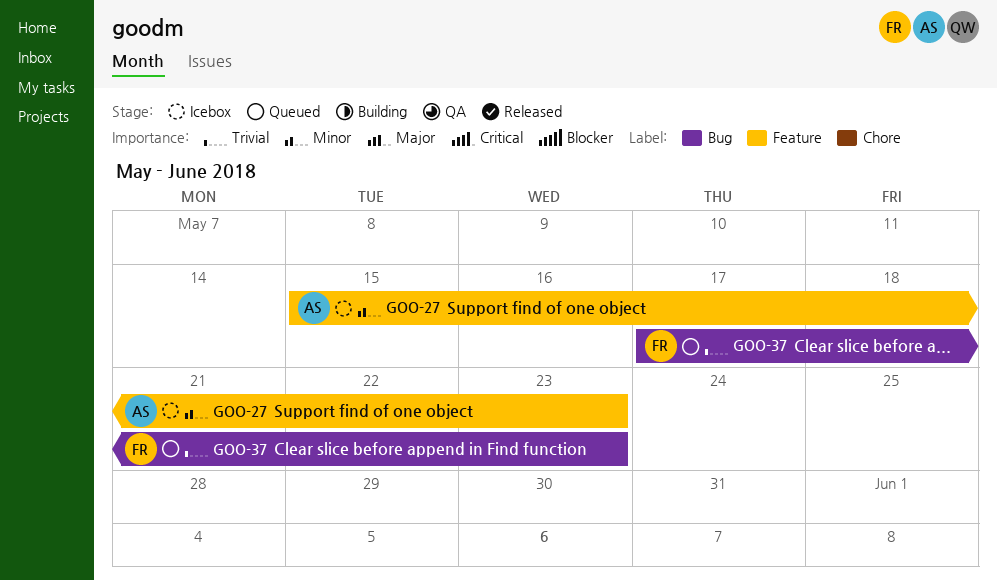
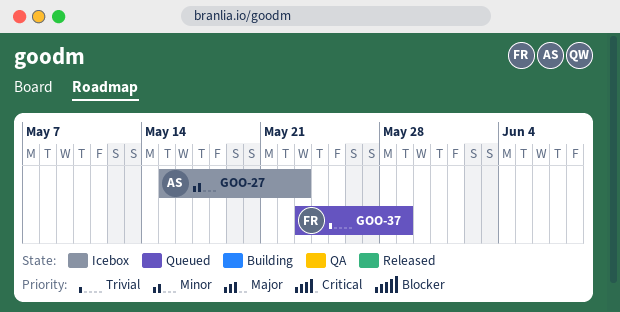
GOO-37, start: May 17 -> May 23
GOO-37, due: May 23 -> May 29

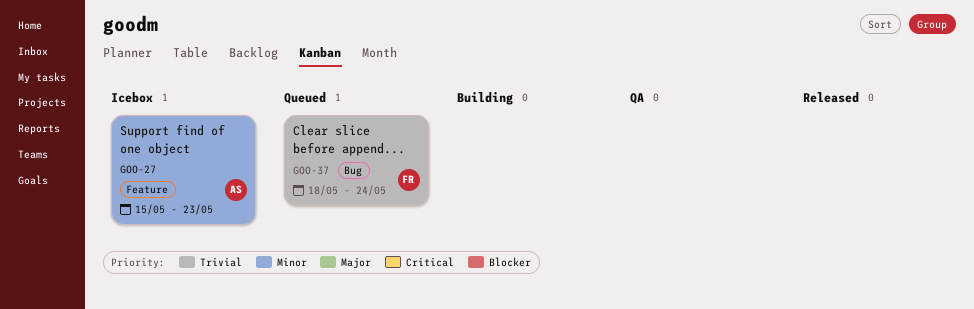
GOO-37, start: May 23 -> May 18
GOO-37, due: May 29 -> May 24

